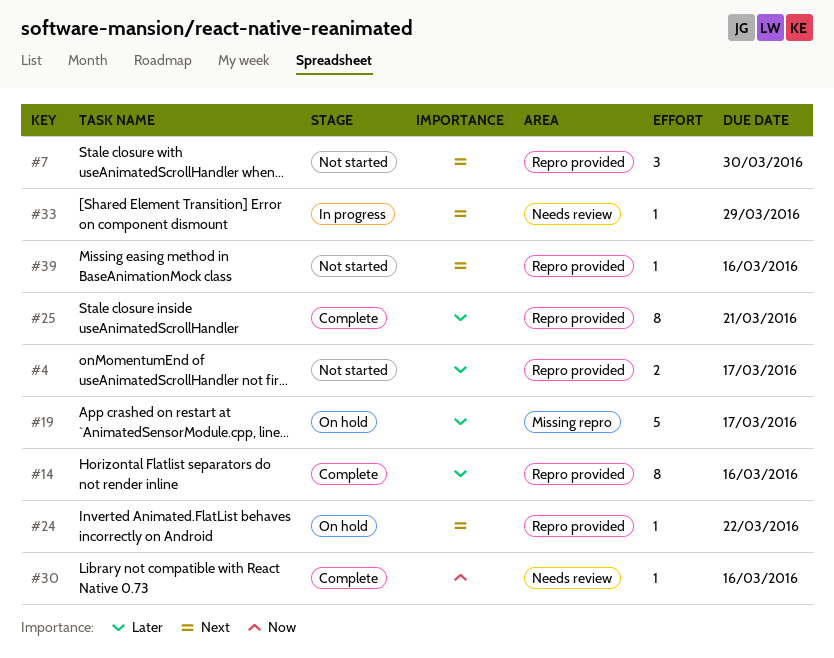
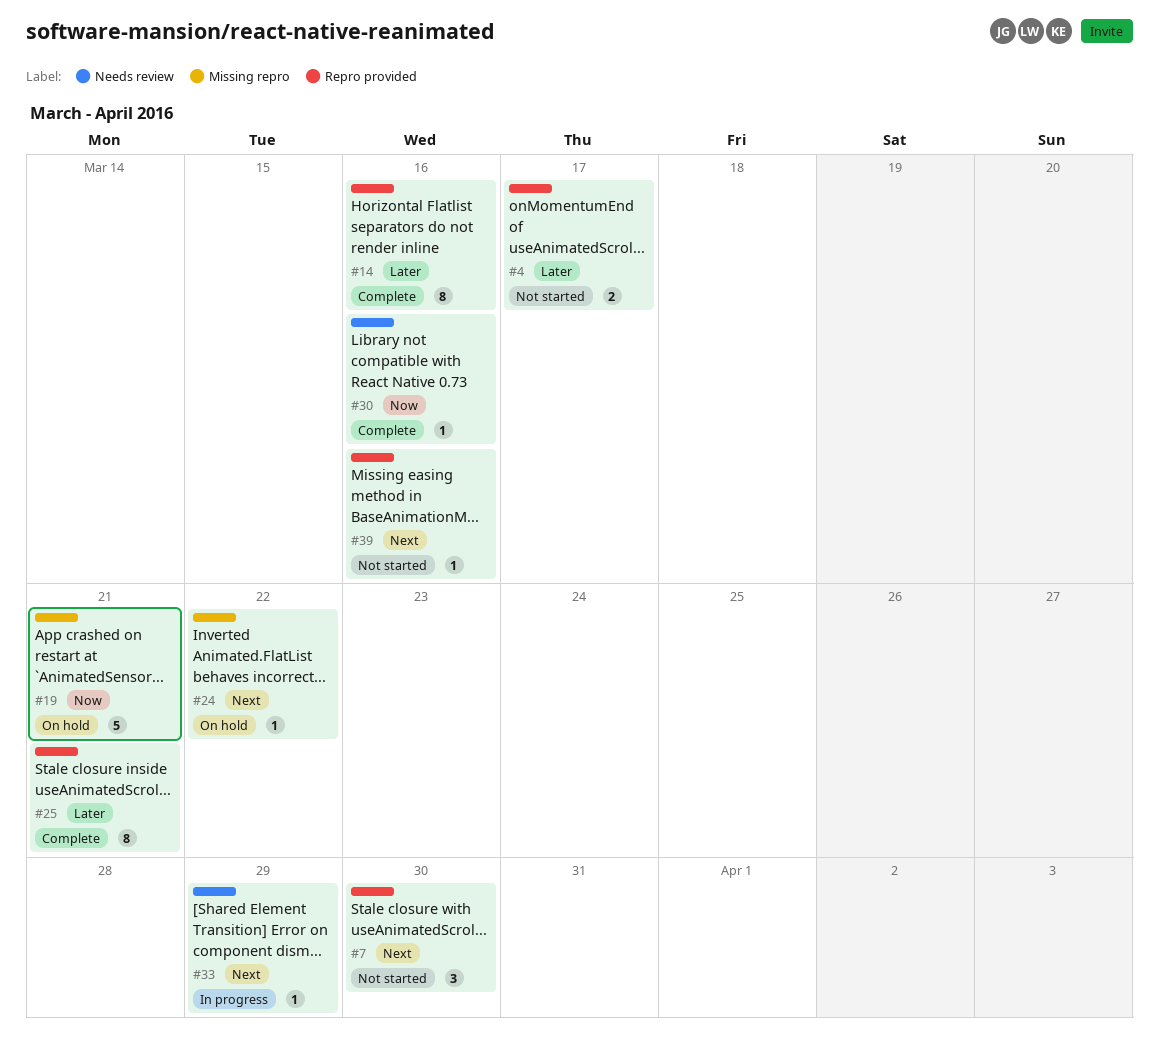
#19, priority: Later -> Now
#19, due: Mar 17 -> Mar 21
#24, label: Repro provided -> Missing repro

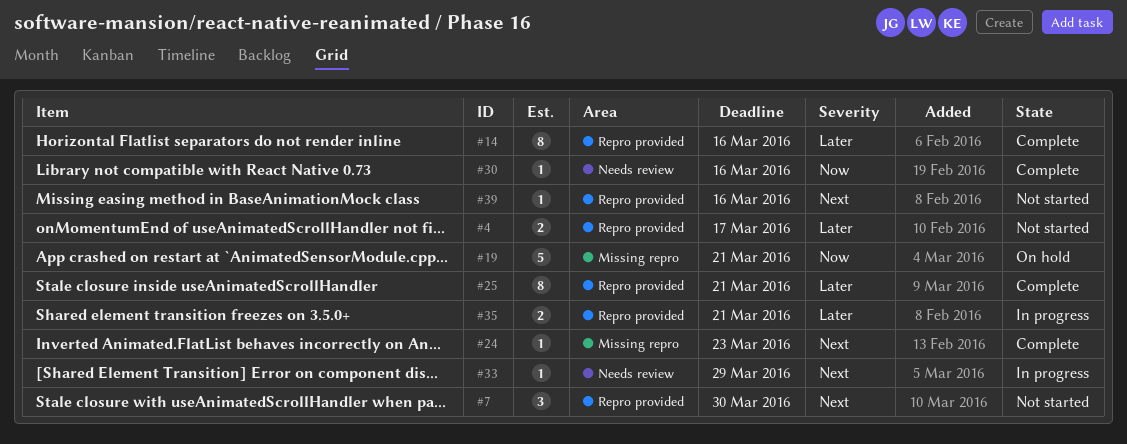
#24, status: On hold -> Complete
#24, due: Mar 22 -> Mar 23
#35: none -> present

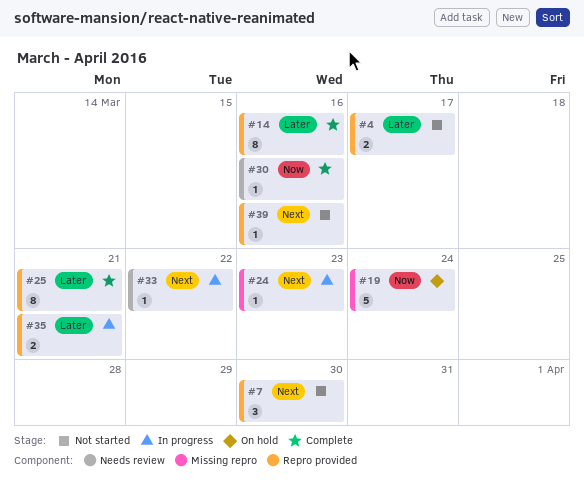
#19, due: Mar 21 -> Mar 24
#24, status: Complete -> In progress
#33, due: Mar 29 -> Mar 22

